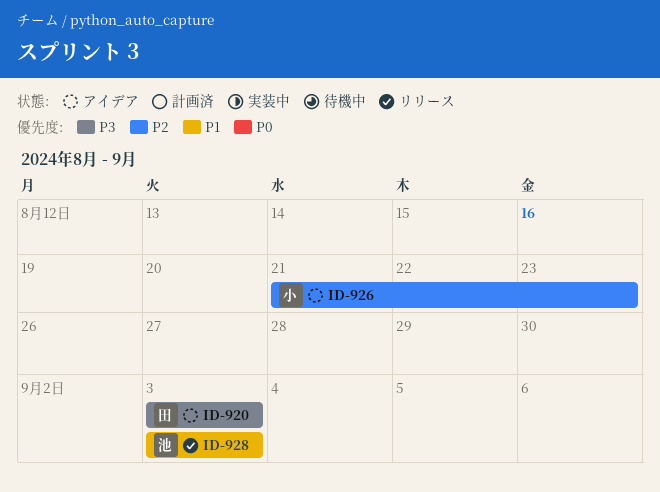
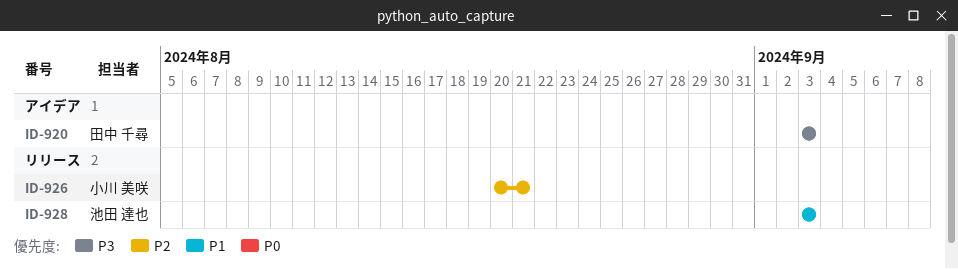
ID-926, status: アイデア -> リリース
ID-926, start: Aug 21 -> Aug 20
ID-926, due: Aug 23 -> Aug 21

